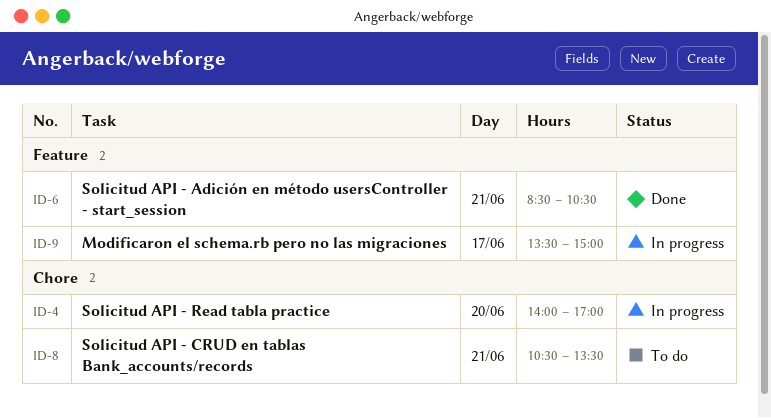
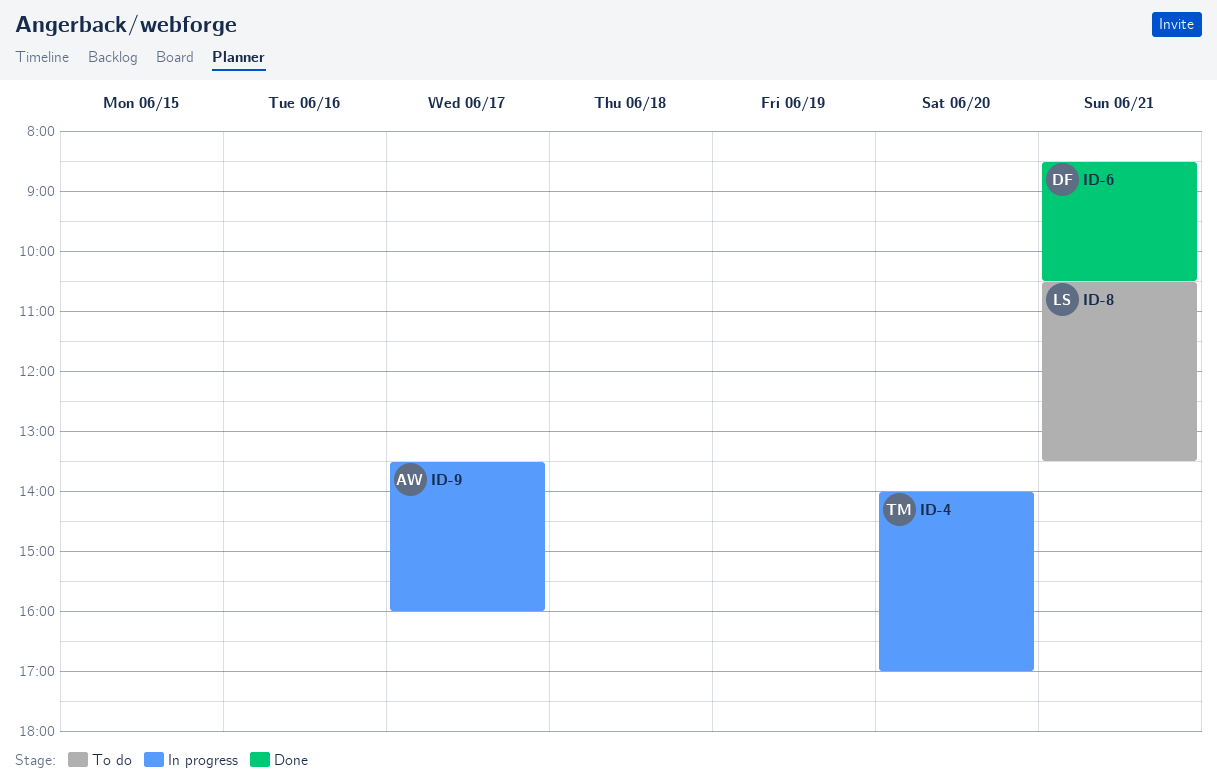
ID-9, ends: 15:00 -> 16:00

